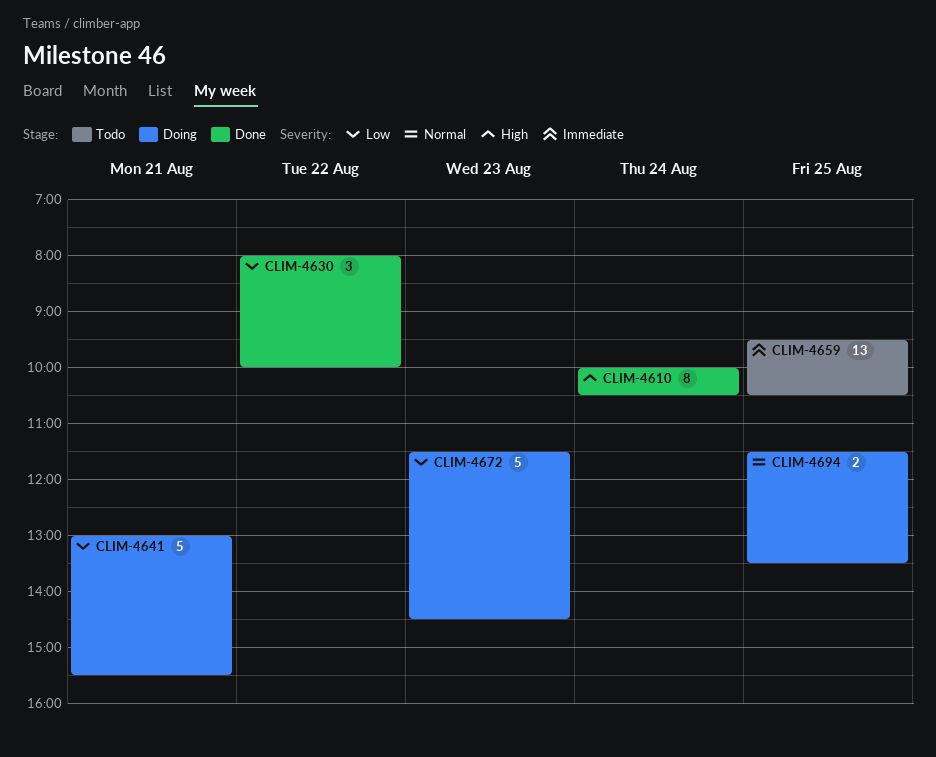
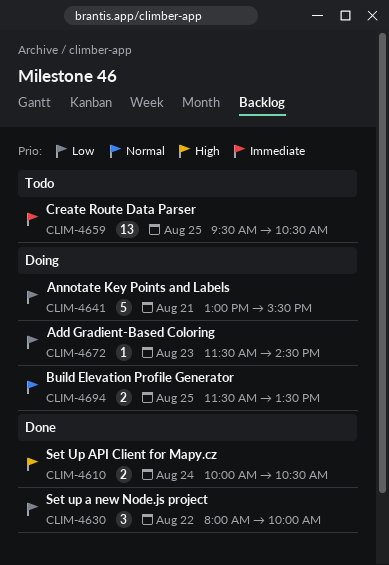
CLIM-4610, estimate: 8 -> 2
CLIM-4672, estimate: 5 -> 1

